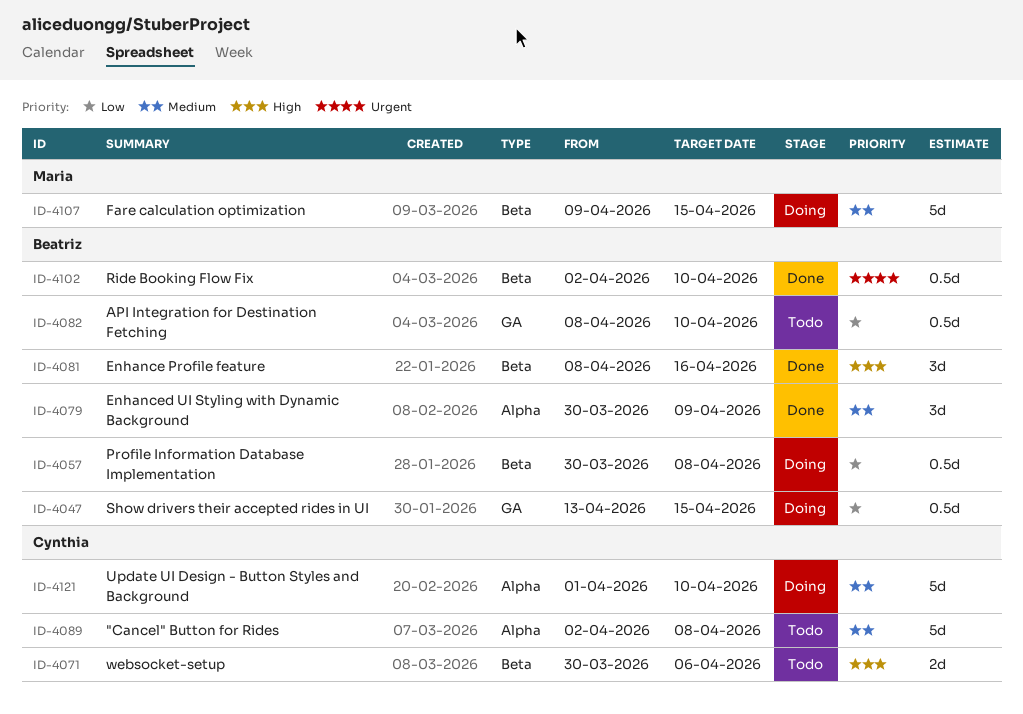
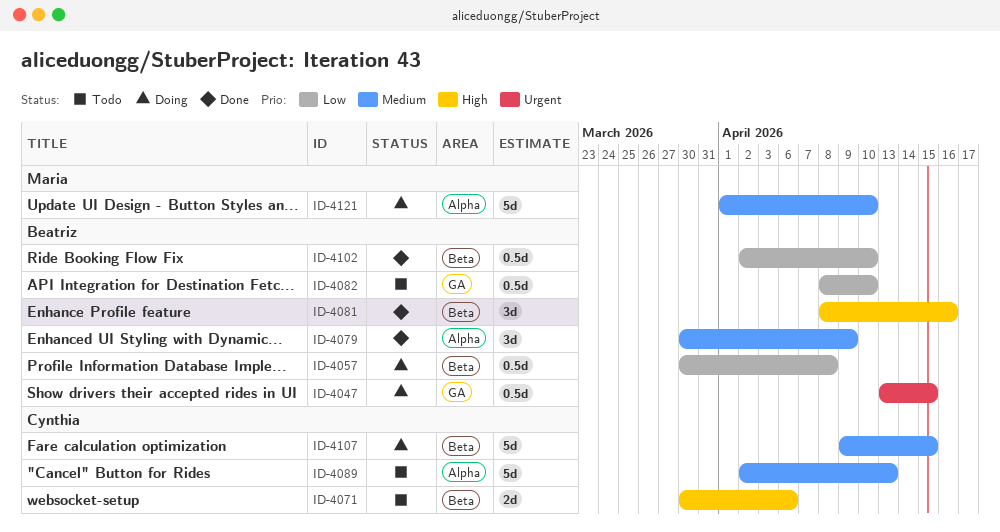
ID-4047, priority: Low -> Urgent
ID-4089, due: Apr 8 -> Apr 13
ID-4102, priority: Urgent -> Low
ID-4107, owner: Maria -> Cynthia
ID-4121, owner: Cynthia -> Maria

